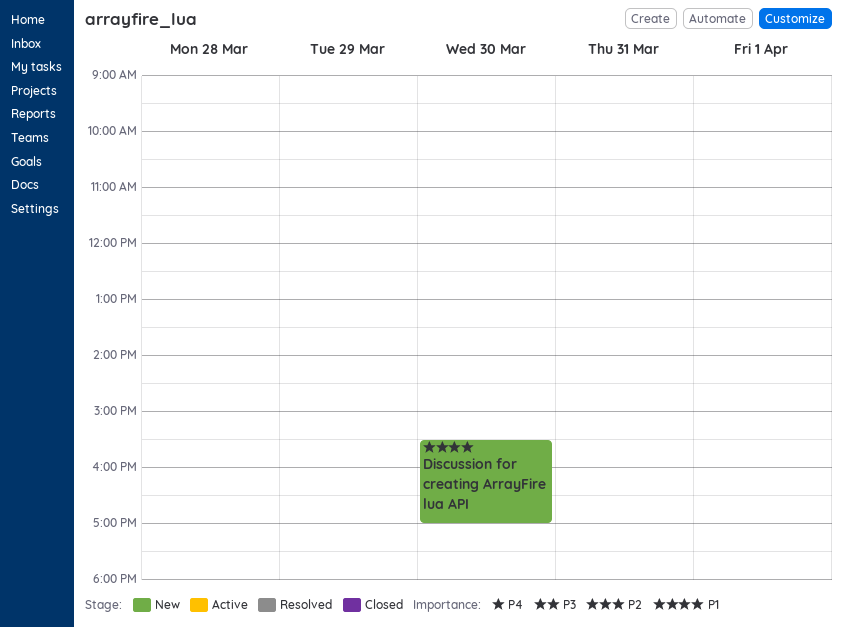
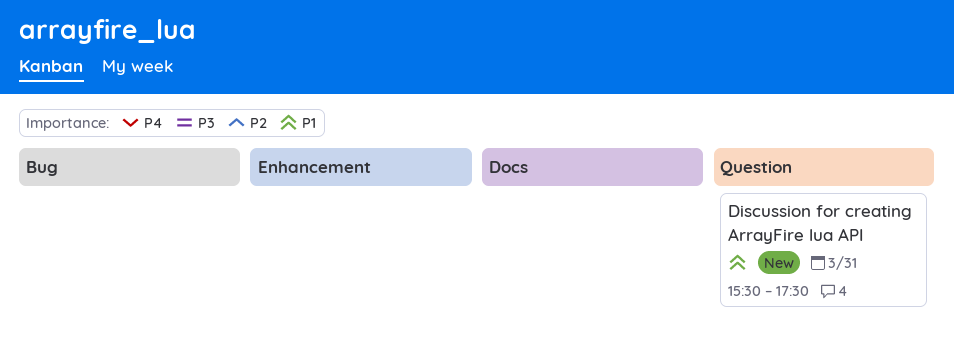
Discussion for creating ArrayFire lua API, day: Mar 30 -> Mar 31
Discussion for creating ArrayFire lua API, ends: 17:00 -> 17:30

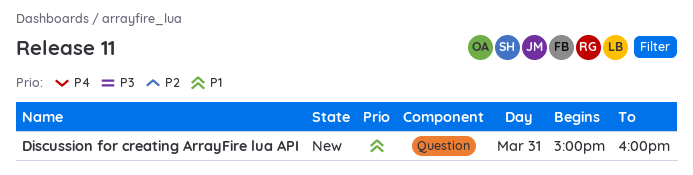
Discussion for creating ArrayFire lua API, begins: 15:30 -> 15:00
Discussion for creating ArrayFire lua API, ends: 17:30 -> 16:00

